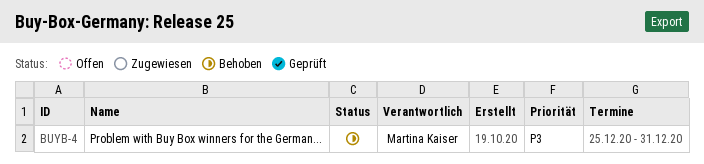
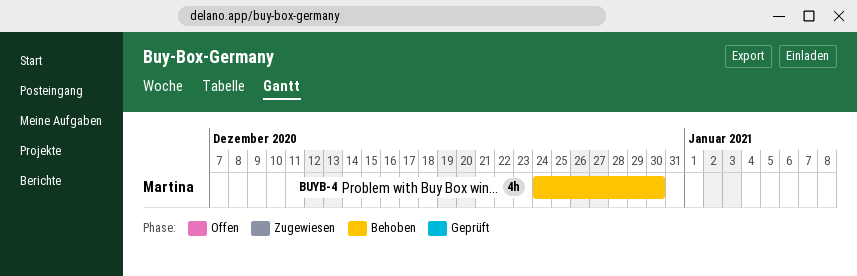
BUYB-4, start: Dec 25 -> Dec 24
BUYB-4, due: Dec 31 -> Dec 30

